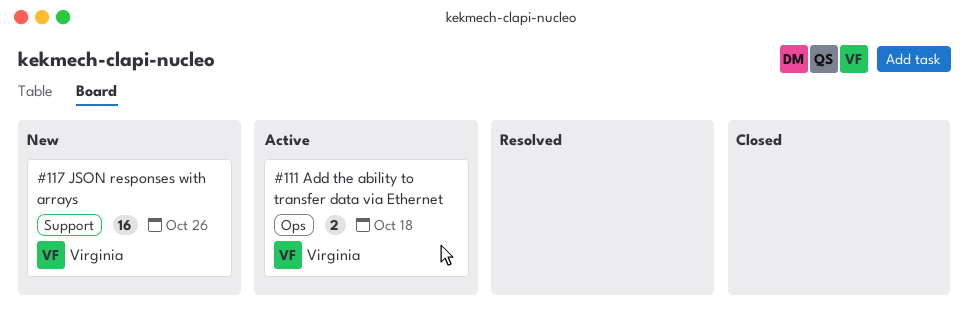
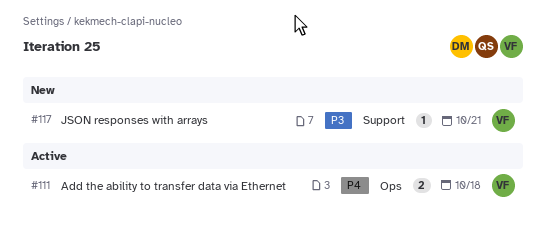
#117, estimate: 16 -> 1
#117, due: Oct 26 -> Oct 21

